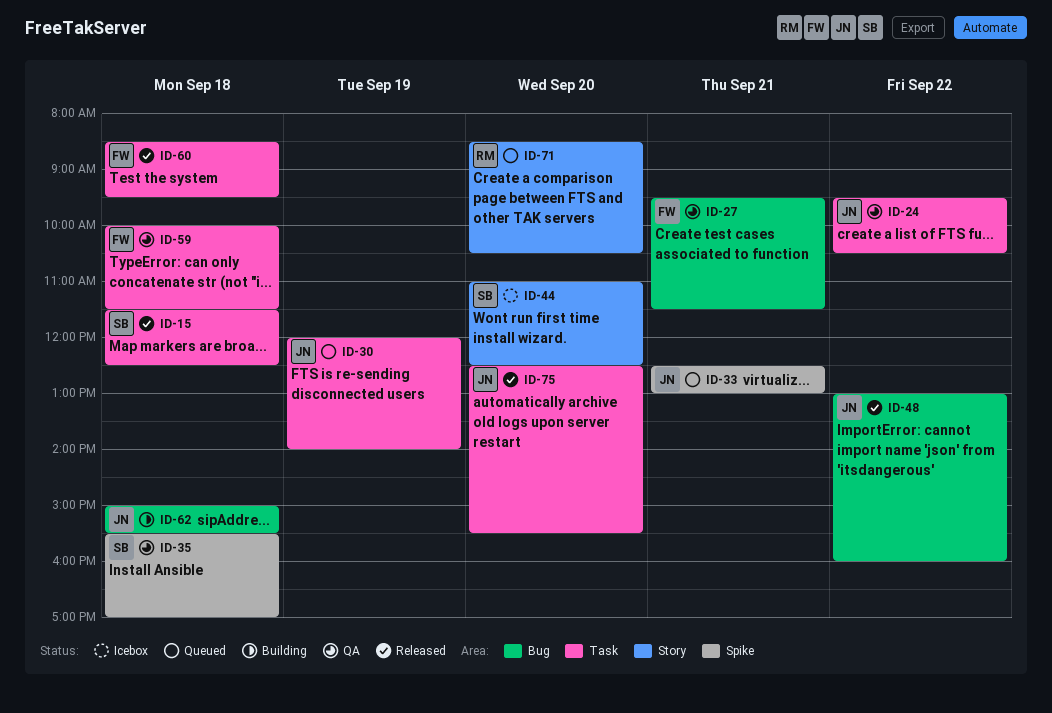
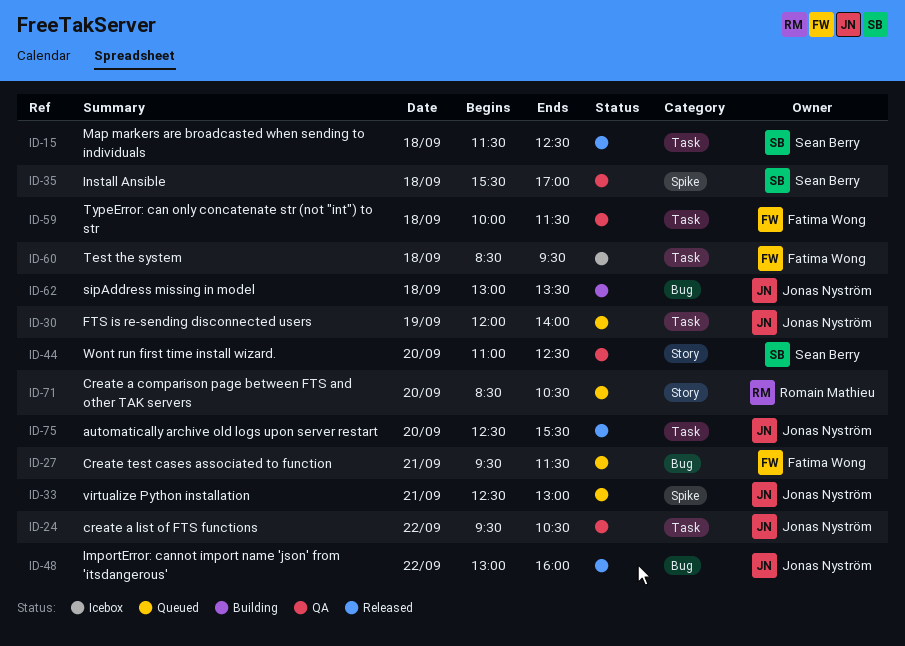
ID-27, status: QA -> Queued
ID-44, status: Icebox -> QA
ID-60, status: Released -> Icebox
ID-62, begins: 15:00 -> 13:00
ID-62, ends: 15:30 -> 13:30

